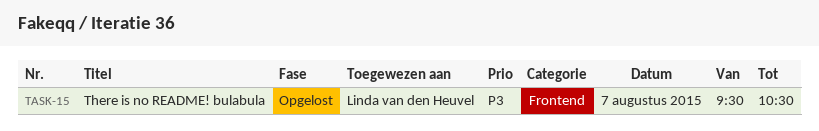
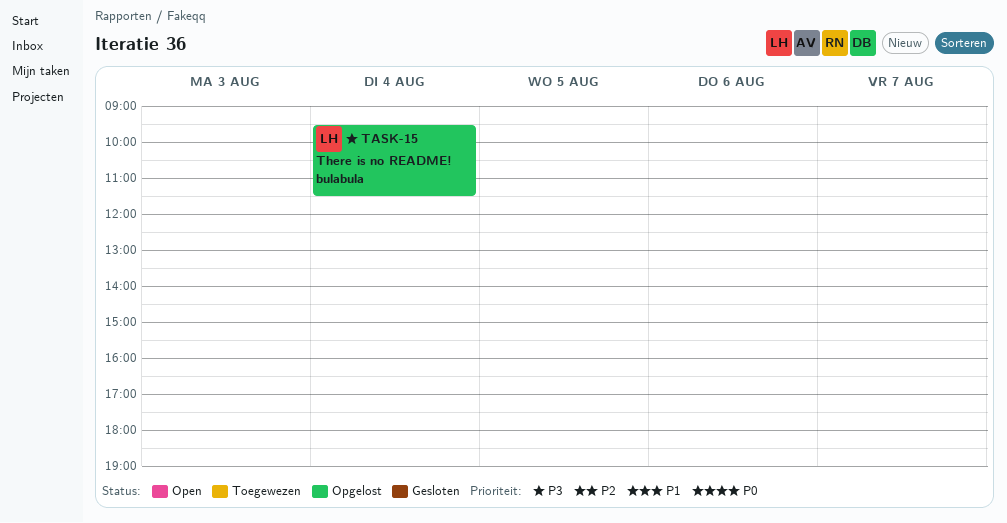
TASK-15, day: Aug 7 -> Aug 4
TASK-15, ends: 10:30 -> 11:30

